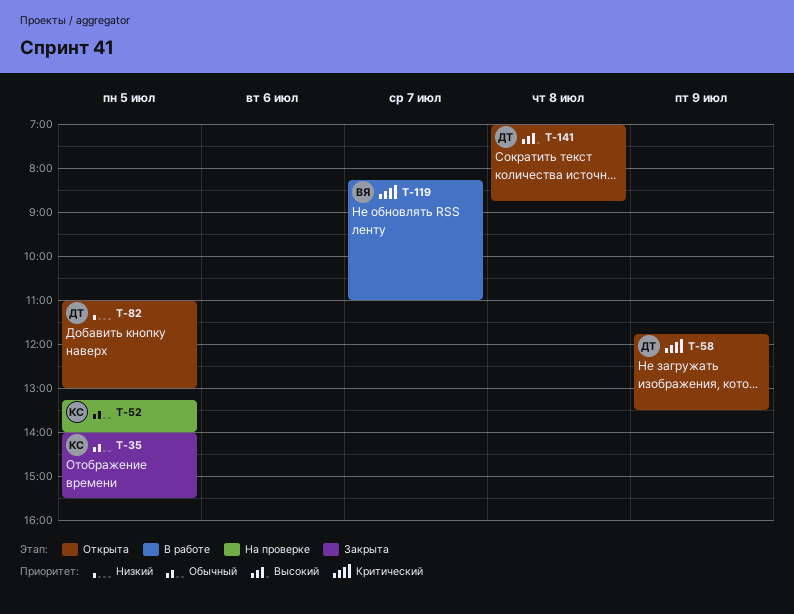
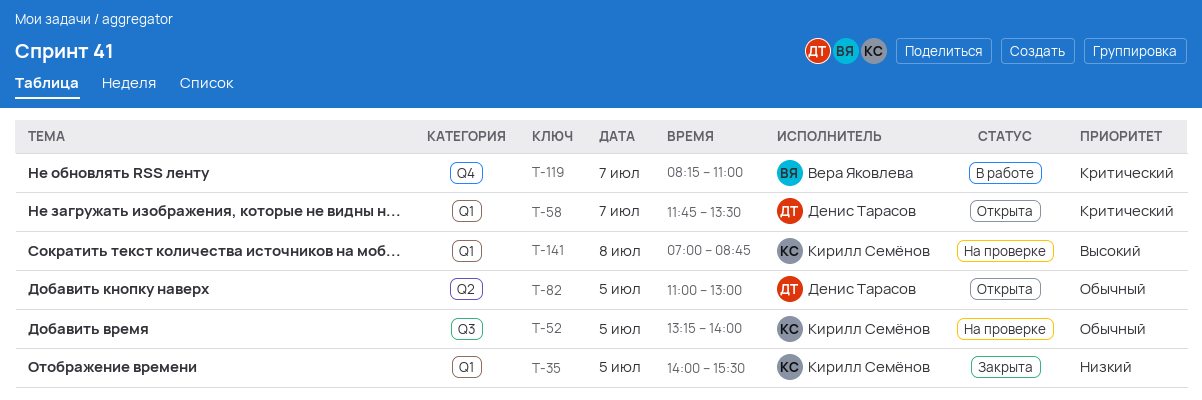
T-35, priority: Обычный -> Низкий
T-58, day: Jul 9 -> Jul 7
T-82, priority: Низкий -> Обычный
T-141, status: Открыта -> На проверке
T-141, owner: Денис Тарасов -> Кирилл Семёнов

